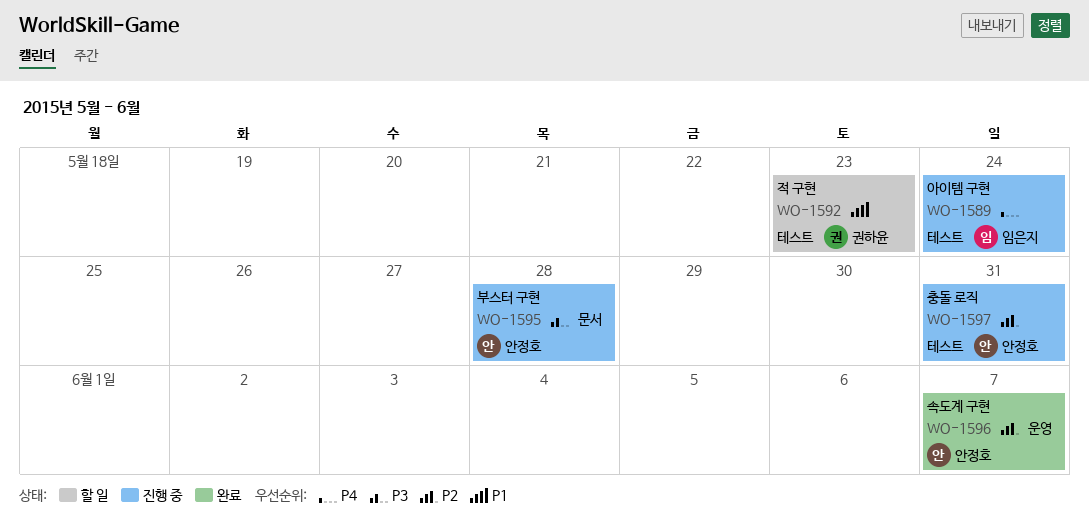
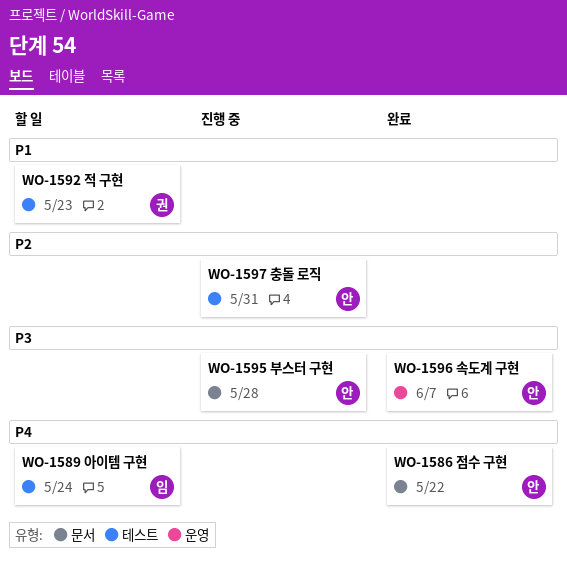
WO-1586: none -> present
WO-1589, status: 진행 중 -> 할 일
WO-1596, priority: P2 -> P3

